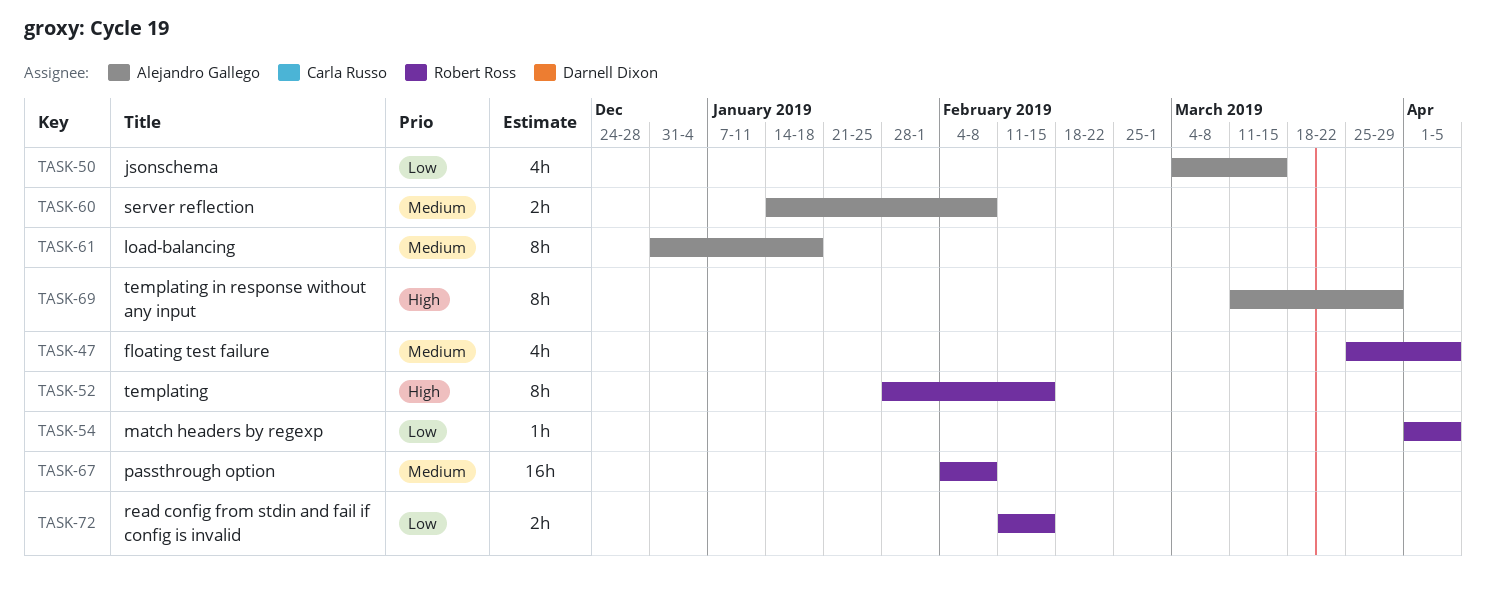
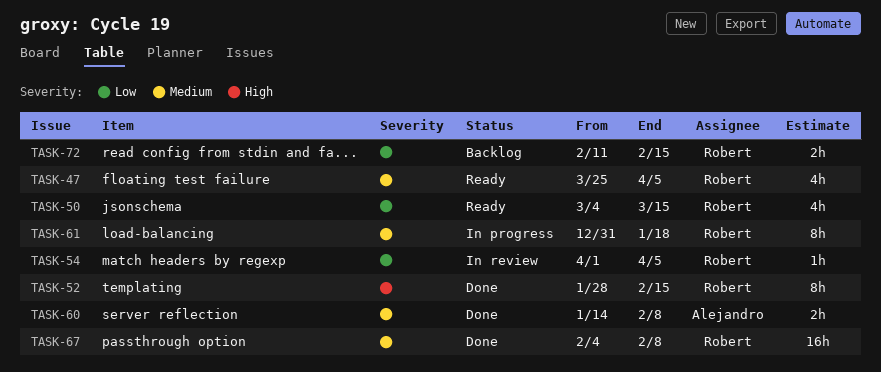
TASK-50, owner: Alejandro Gallego -> Robert Ross
TASK-61, owner: Alejandro Gallego -> Robert Ross
TASK-69: present -> none

